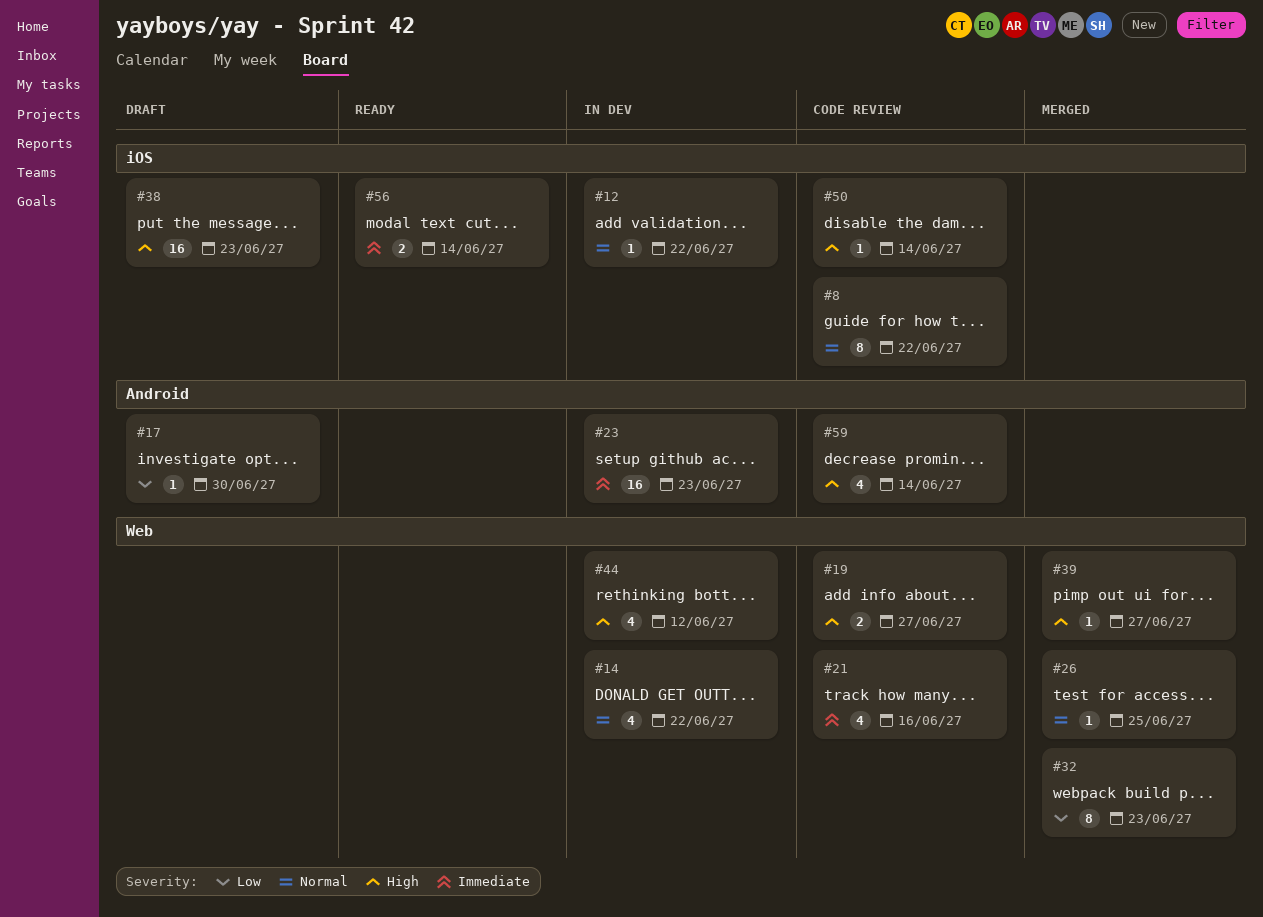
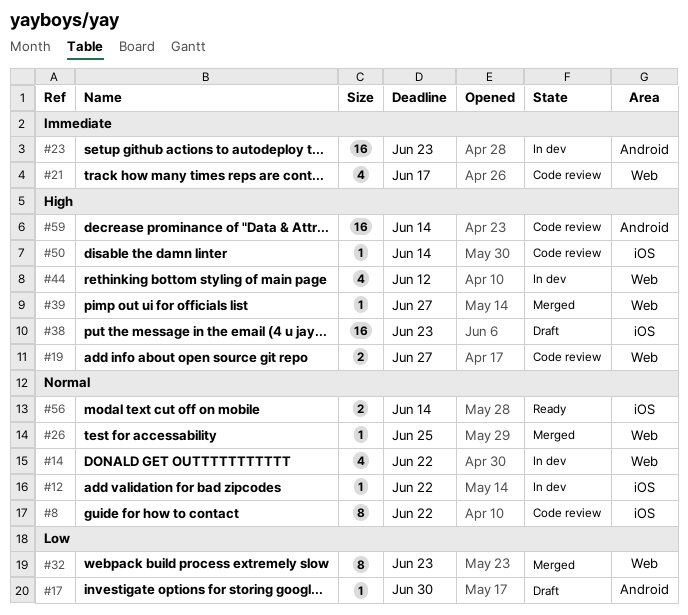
#21, due: Jun 16 -> Jun 17
#56, priority: Immediate -> Normal
#59, estimate: 4 -> 16

